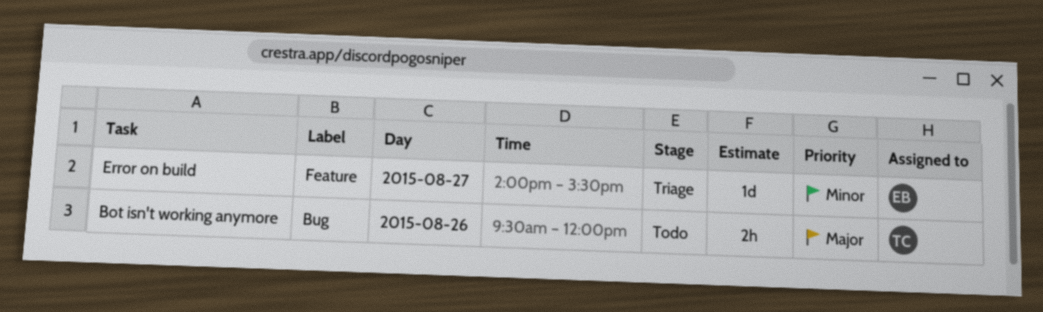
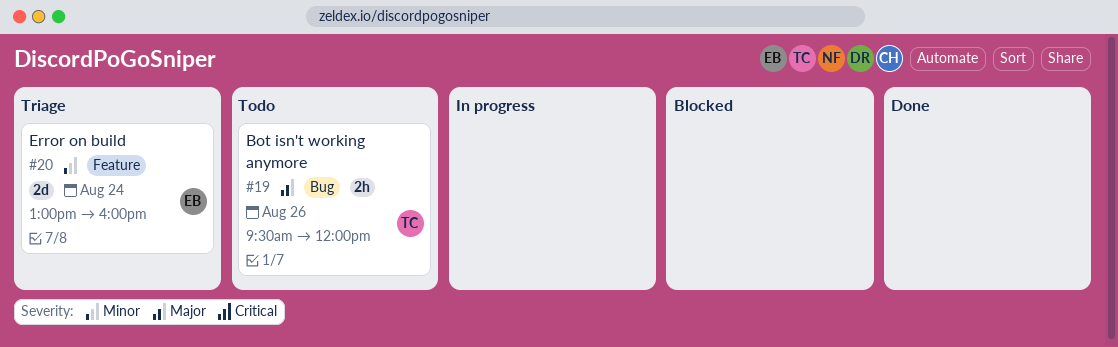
Error on build, estimate: 1d -> 2d
Error on build, day: Aug 27 -> Aug 24
Error on build, begins: 14:00 -> 13:00
Error on build, ends: 15:30 -> 16:00

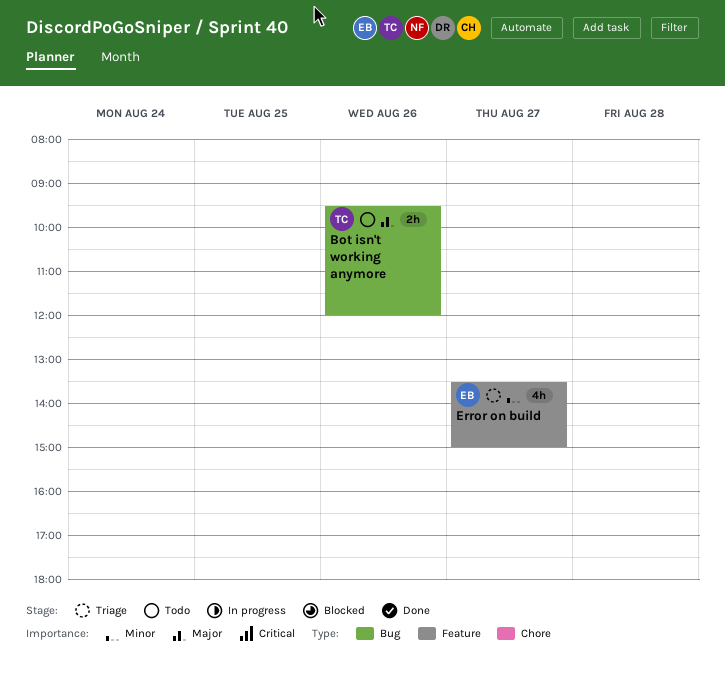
Error on build, estimate: 2d -> 4h
Error on build, day: Aug 24 -> Aug 27
Error on build, begins: 13:00 -> 13:30
Error on build, ends: 16:00 -> 15:00

